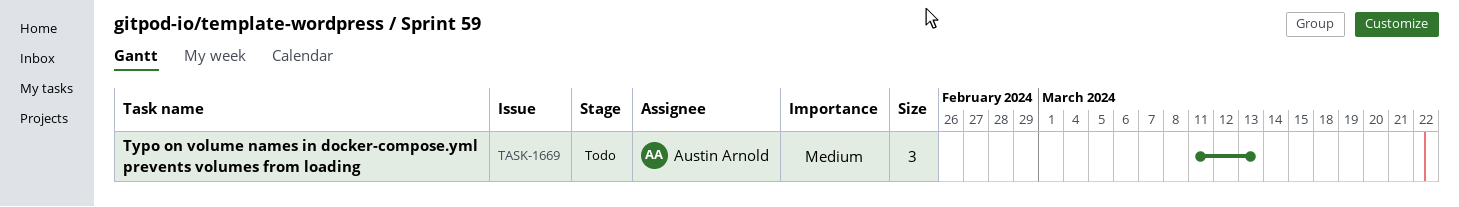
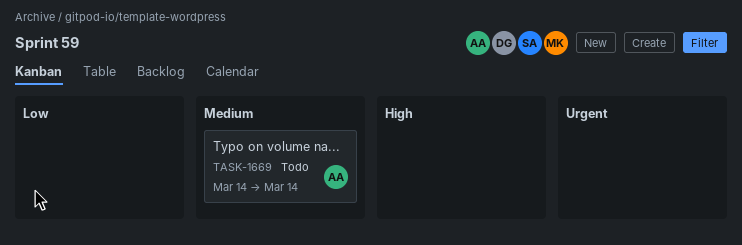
TASK-1669, start: Mar 11 -> Mar 14
TASK-1669, due: Mar 13 -> Mar 14

